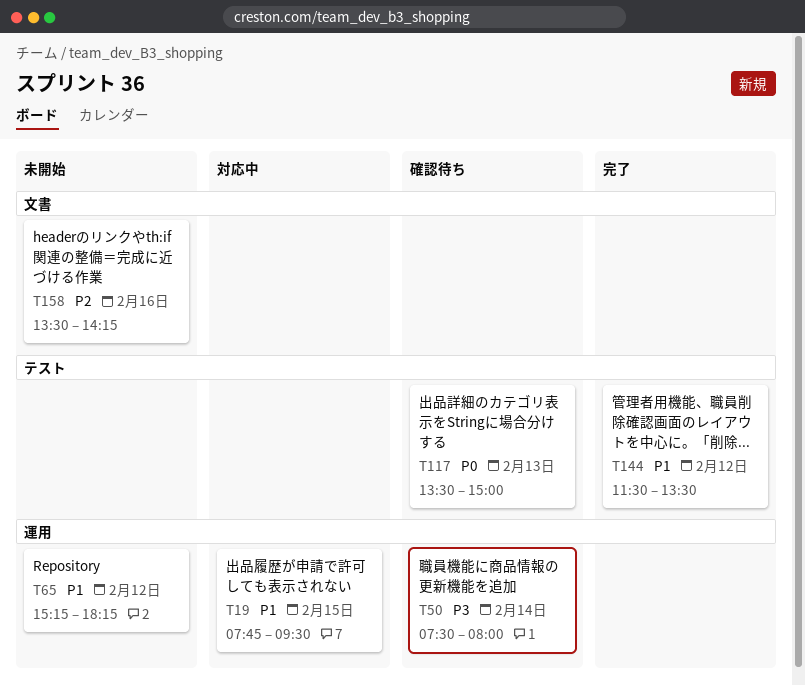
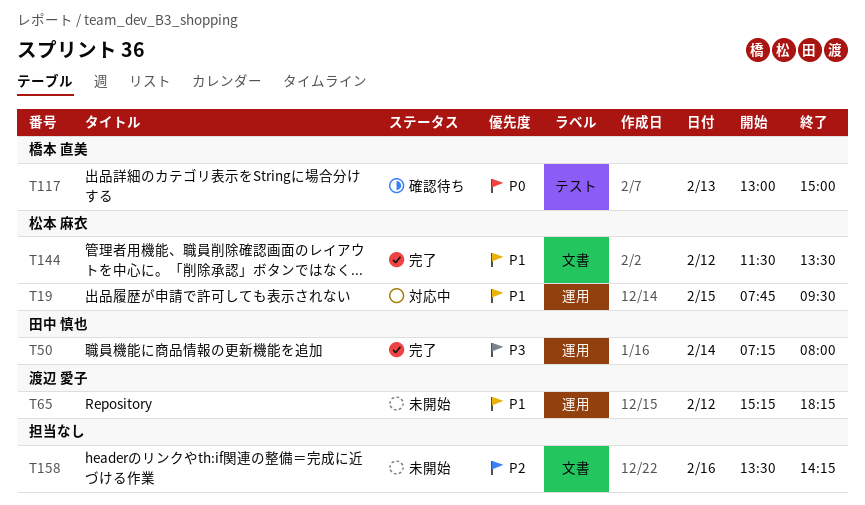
T50, status: 確認待ち -> 完了
T50, begins: 07:30 -> 07:15
T117, begins: 13:30 -> 13:00
T144, label: テスト -> 文書

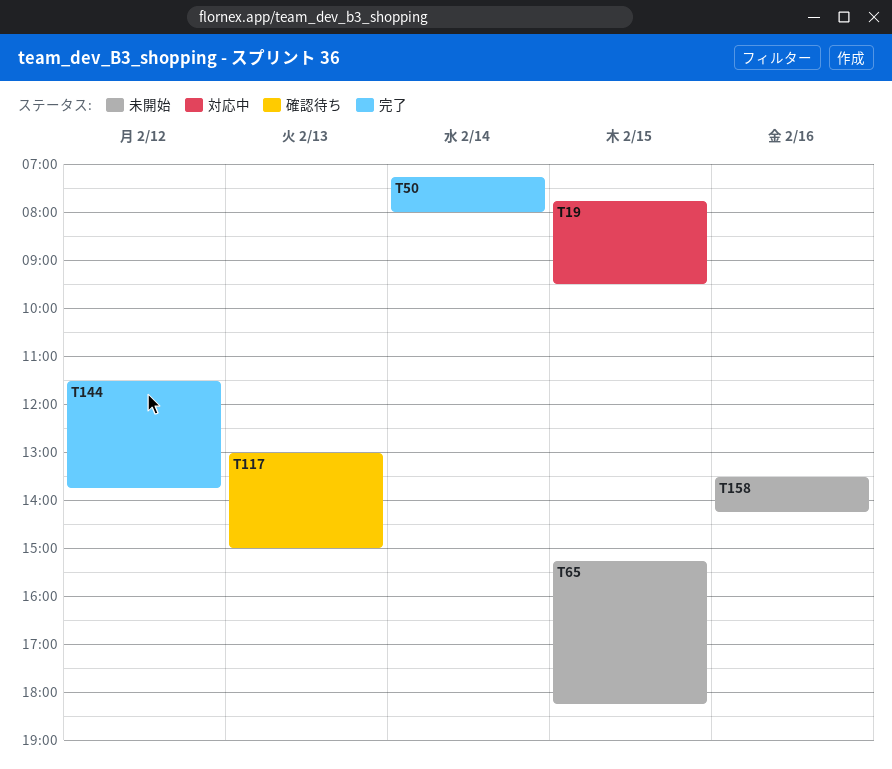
T65, day: Feb 12 -> Feb 15
T144, ends: 13:30 -> 13:45

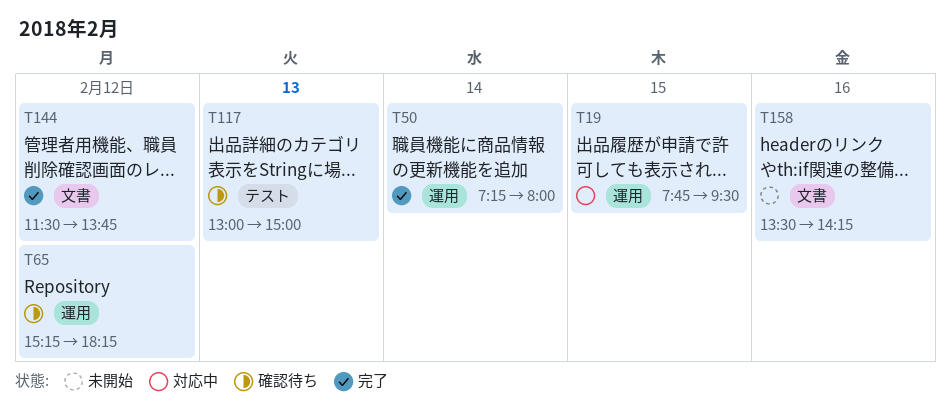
T65, status: 未開始 -> 確認待ち
T65, day: Feb 15 -> Feb 12

